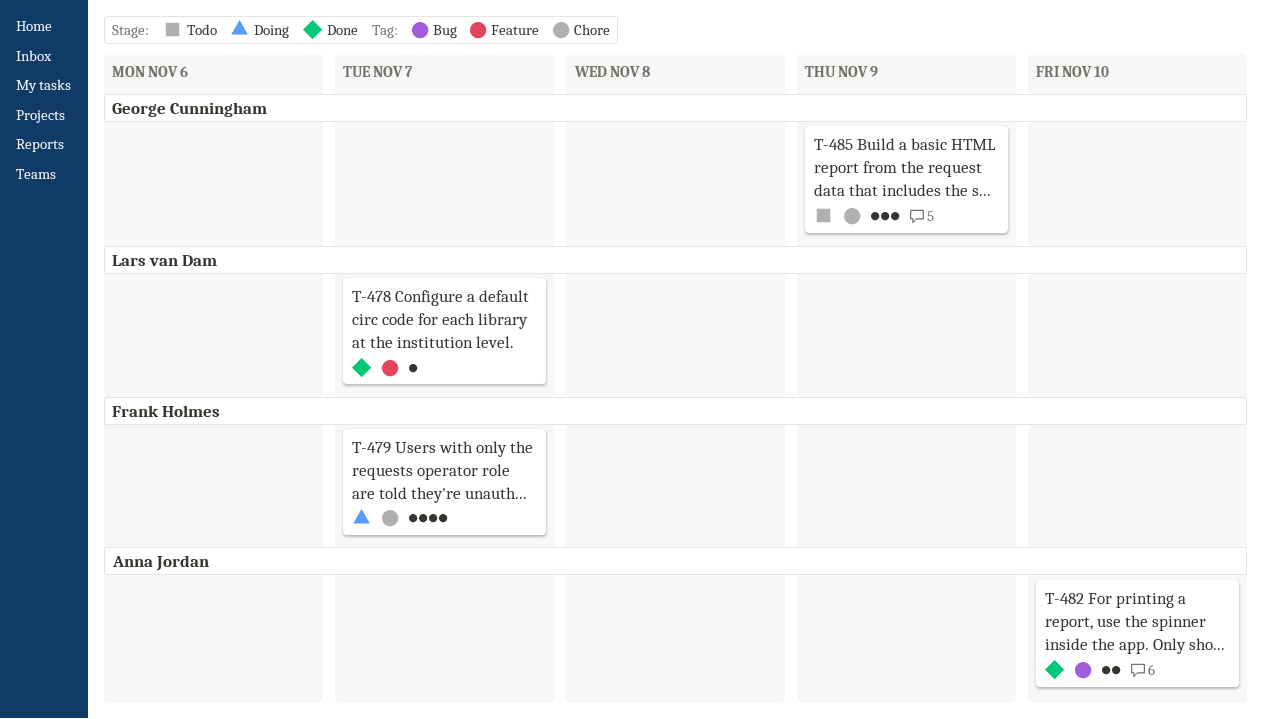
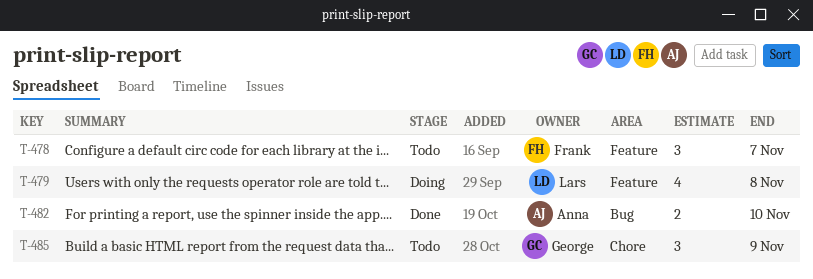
T-478, status: Done -> Todo
T-478, owner: Lars van Dam -> Frank Holmes
T-478, estimate: 1 -> 3
T-479, owner: Frank Holmes -> Lars van Dam
T-479, label: Chore -> Feature
T-479, due: Nov 7 -> Nov 8

